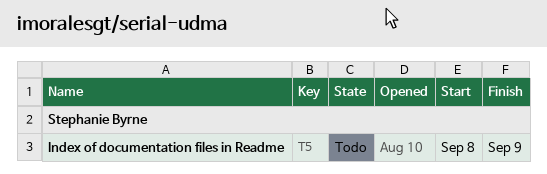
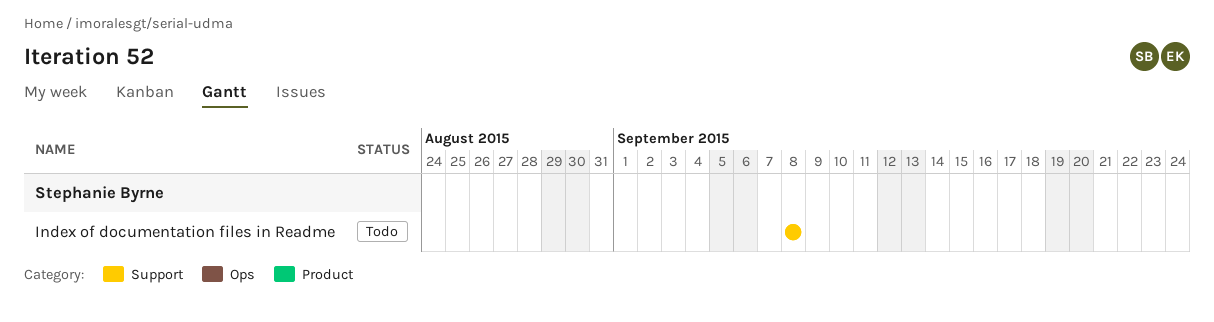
Index of documentation files in Readme, due: Sep 9 -> Sep 8

